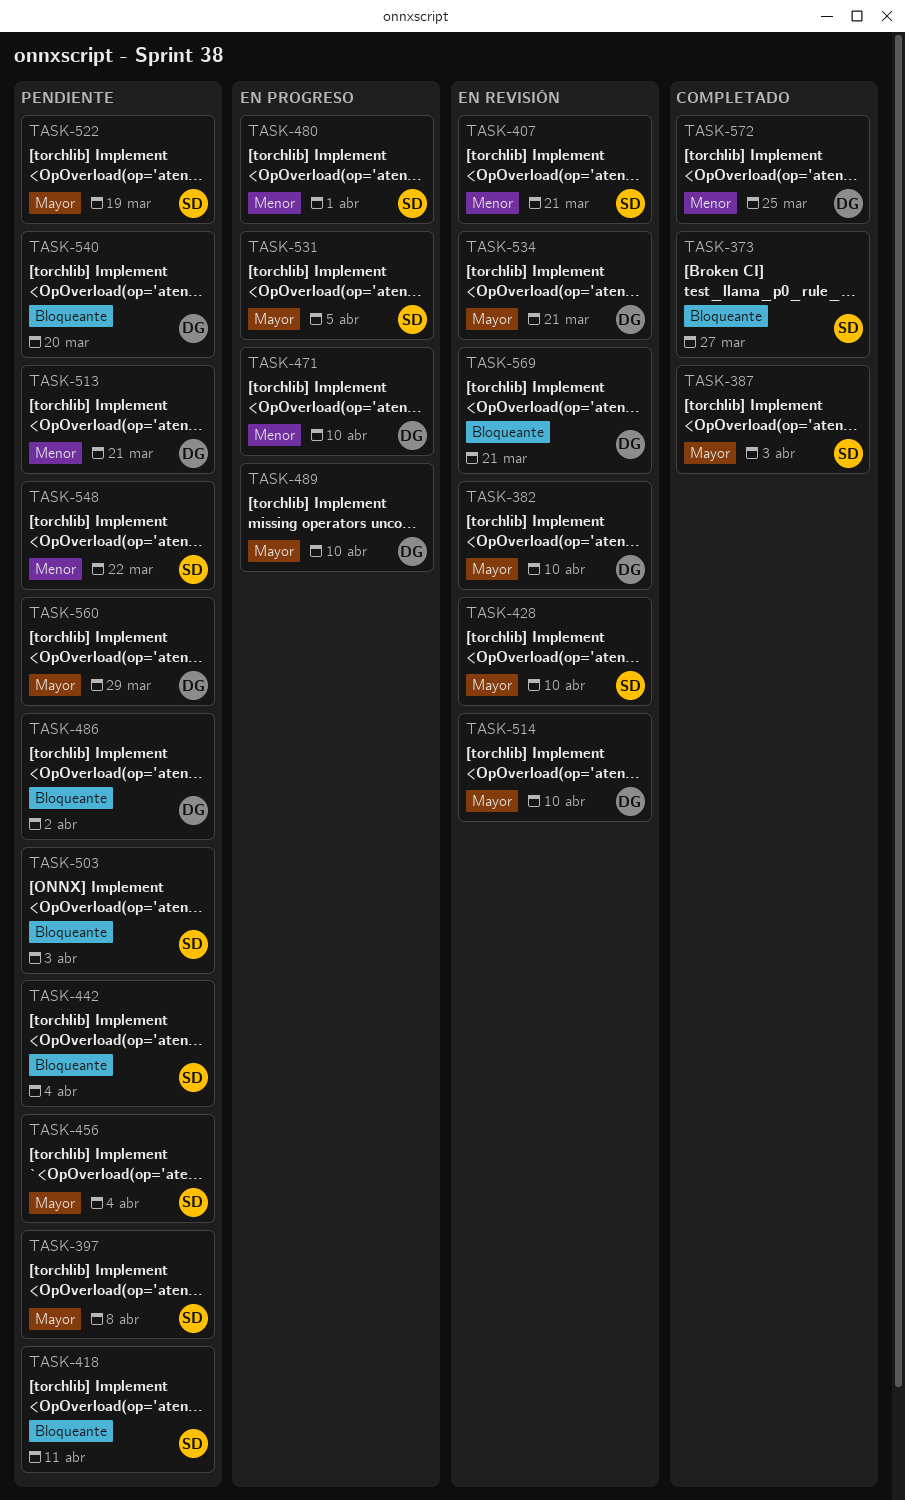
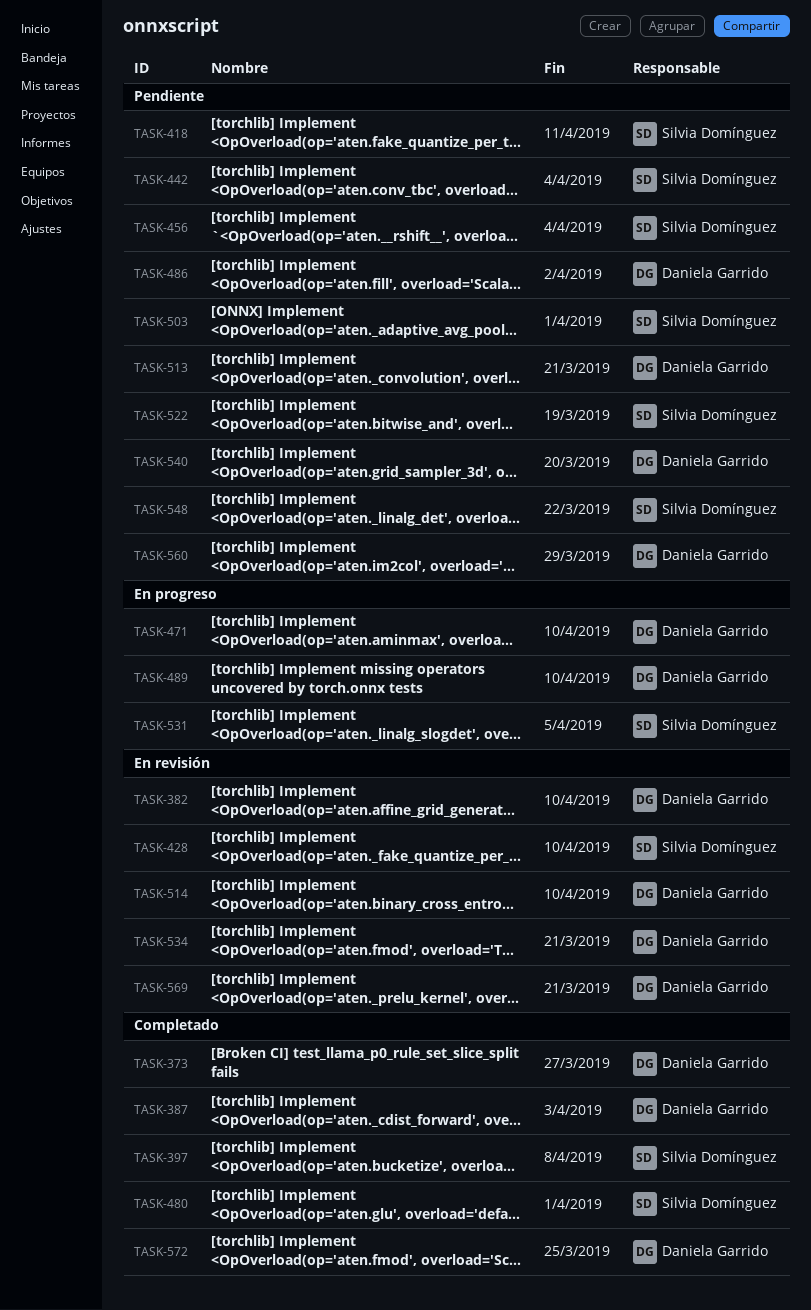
TASK-373, owner: Silvia Domínguez -> Daniela Garrido
TASK-387, owner: Silvia Domínguez -> Daniela Garrido
TASK-397, status: Pendiente -> Completado
TASK-407: present -> none
TASK-480, status: En progreso -> Completado
TASK-503, due: Apr 3 -> Apr 1

